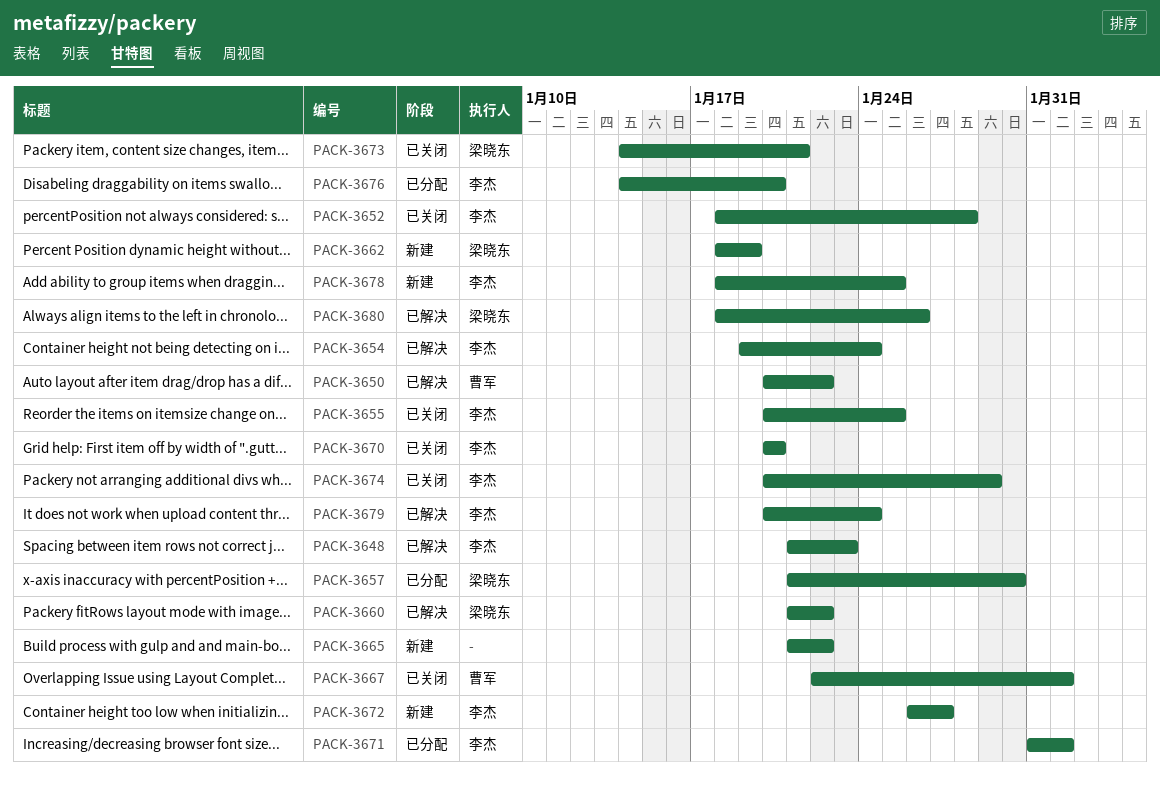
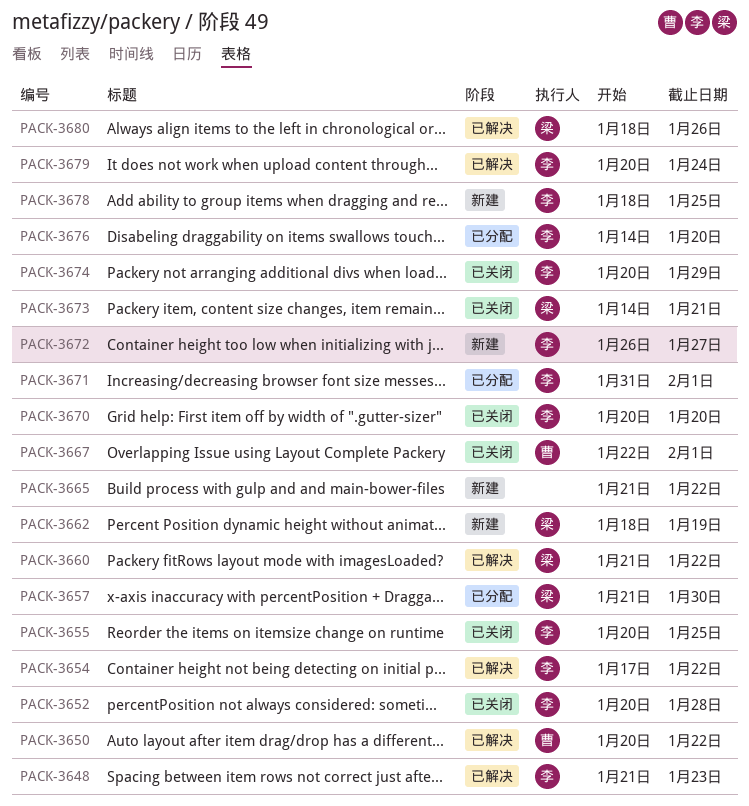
PACK-3652, start: Jan 18 -> Jan 20
PACK-3654, start: Jan 19 -> Jan 17
PACK-3654, due: Jan 24 -> Jan 22

